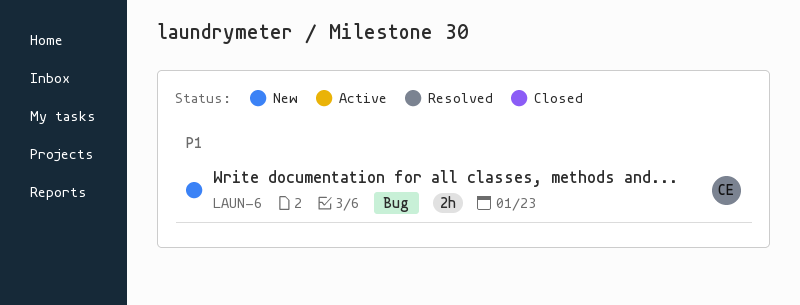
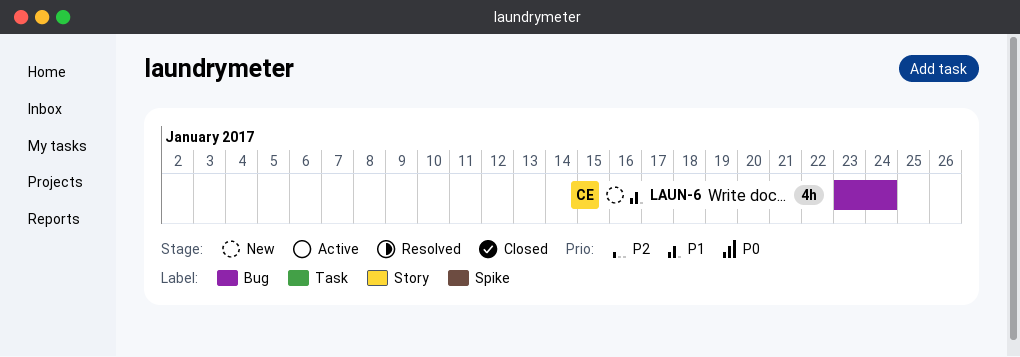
LAUN-6, estimate: 2h -> 4h
LAUN-6, due: Jan 23 -> Jan 24

